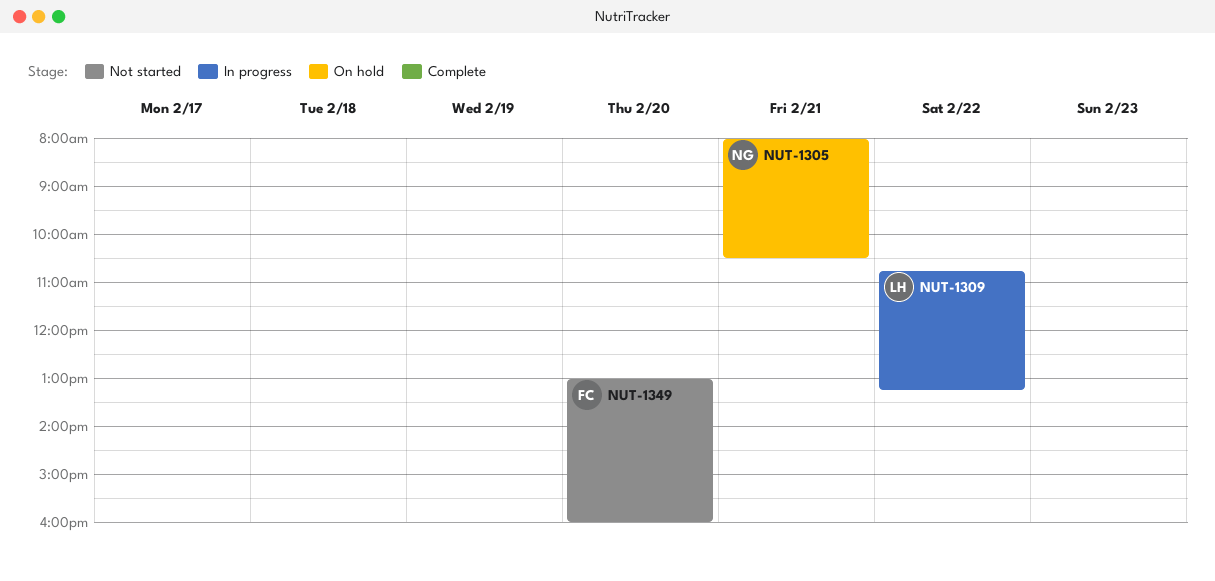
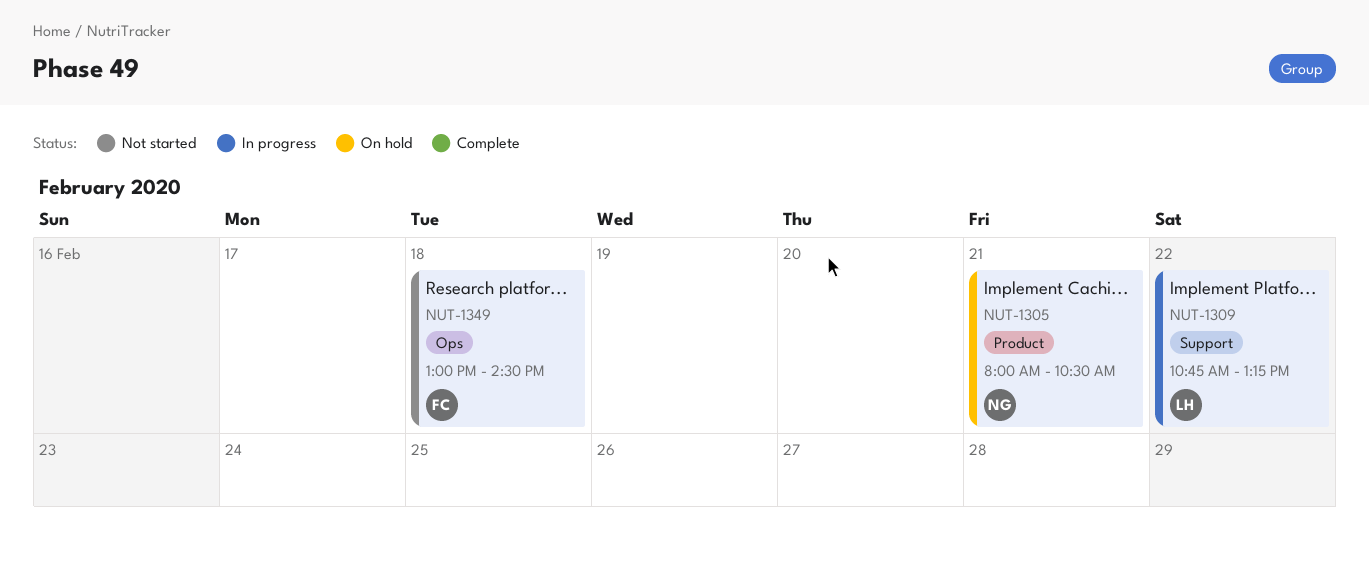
NUT-1349, day: Feb 20 -> Feb 18
NUT-1349, ends: 16:00 -> 14:30

